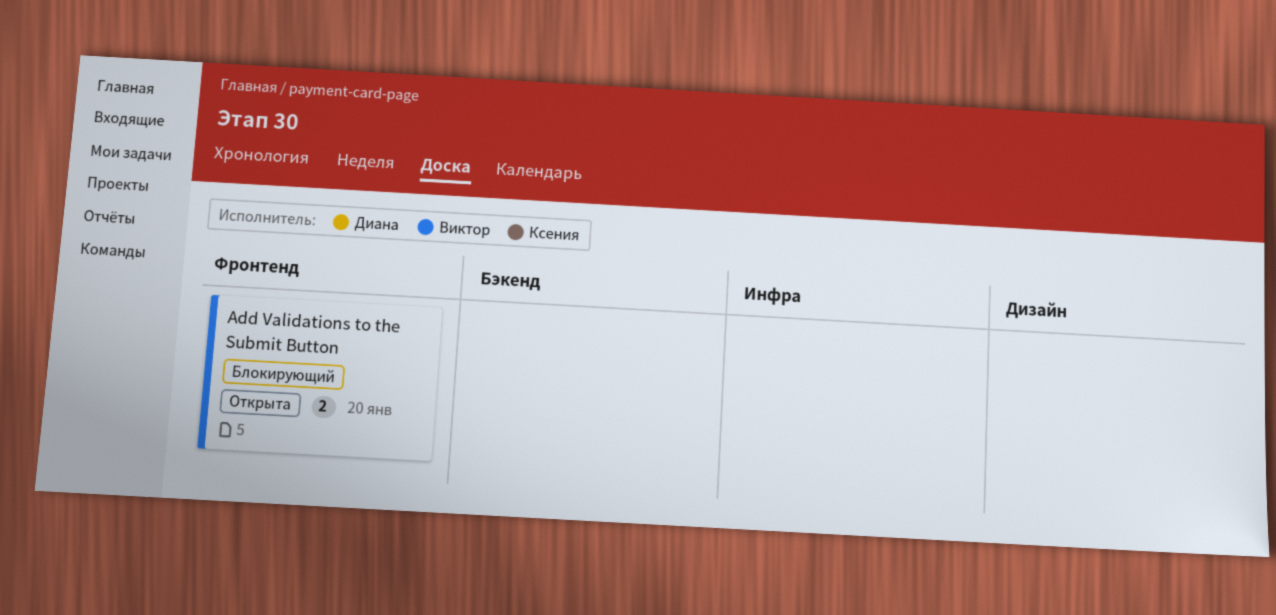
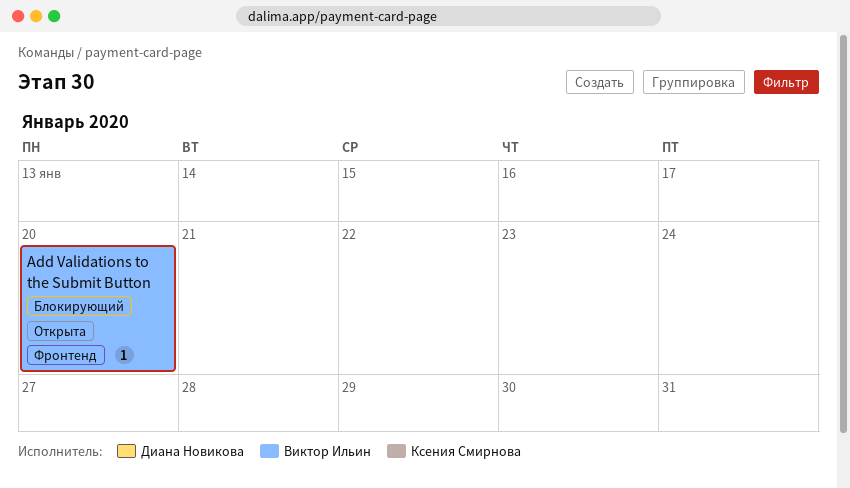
Add Validations to the Submit Button, estimate: 2 -> 1

